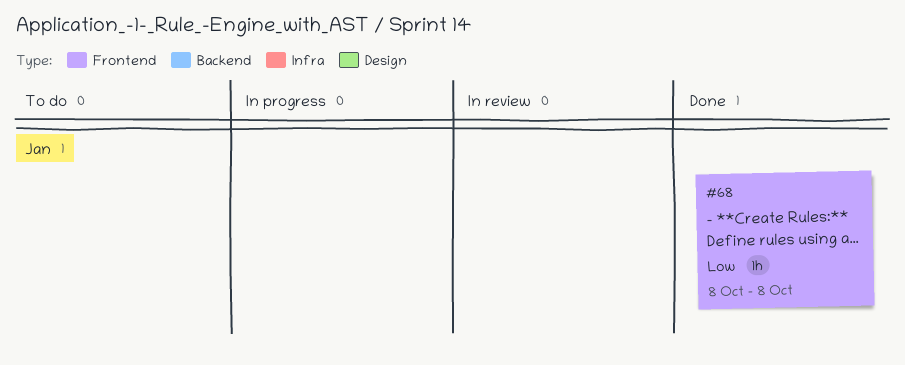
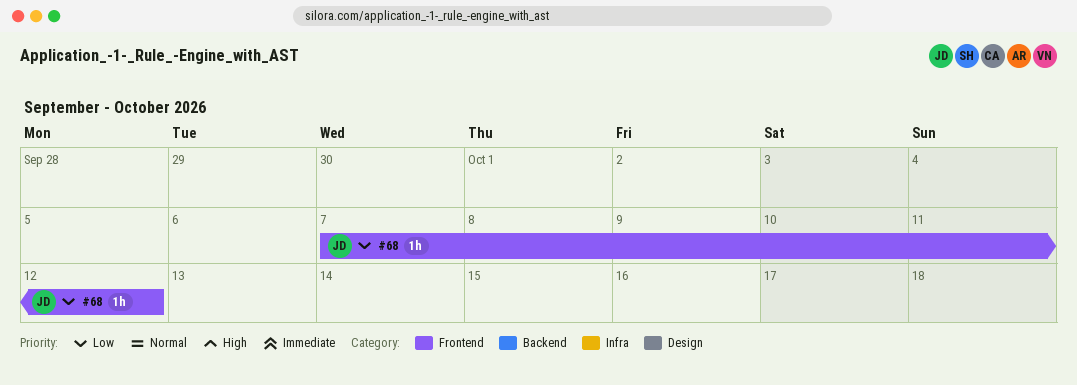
#68, start: Oct 8 -> Oct 7
#68, due: Oct 8 -> Oct 12

